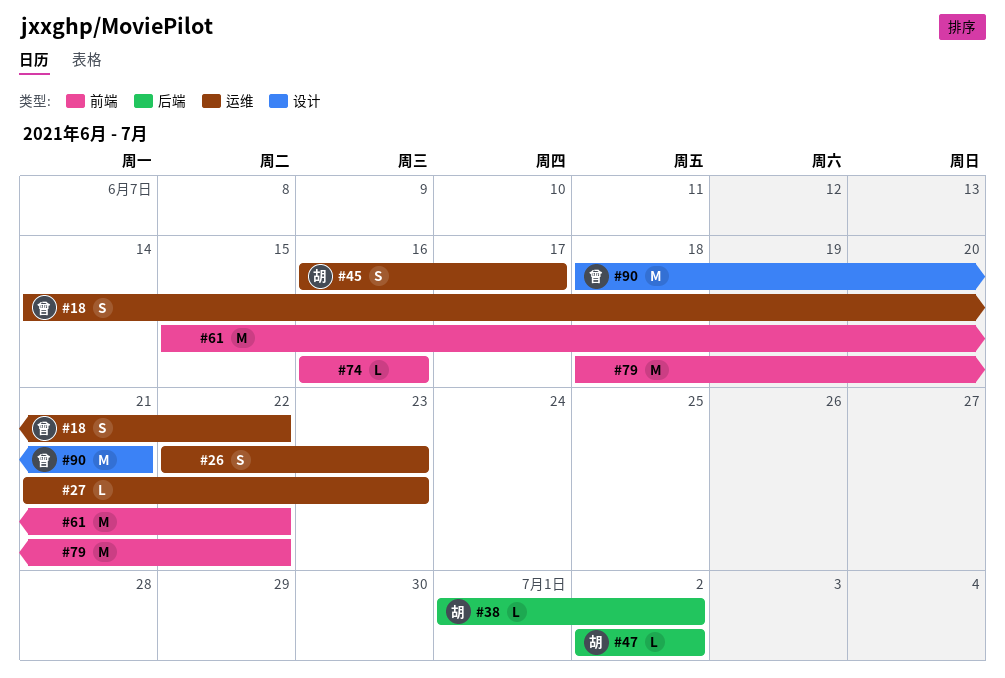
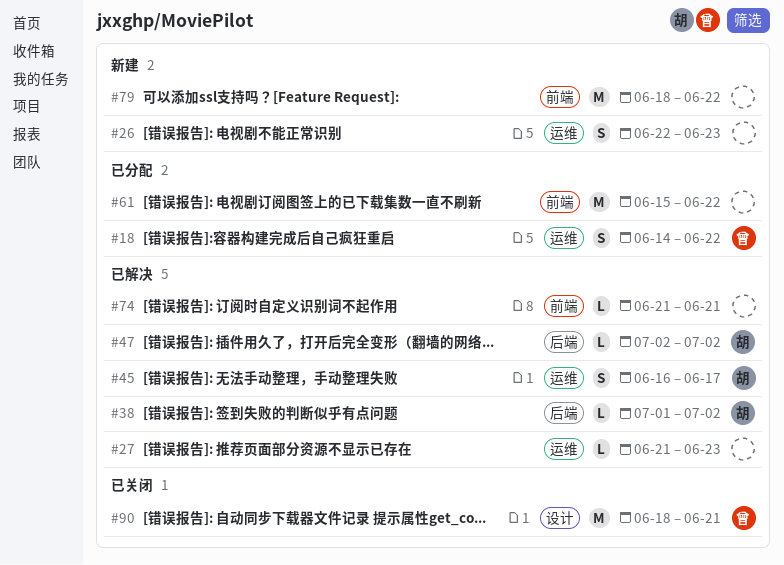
#74, start: Jun 16 -> Jun 21
#74, due: Jun 16 -> Jun 21

